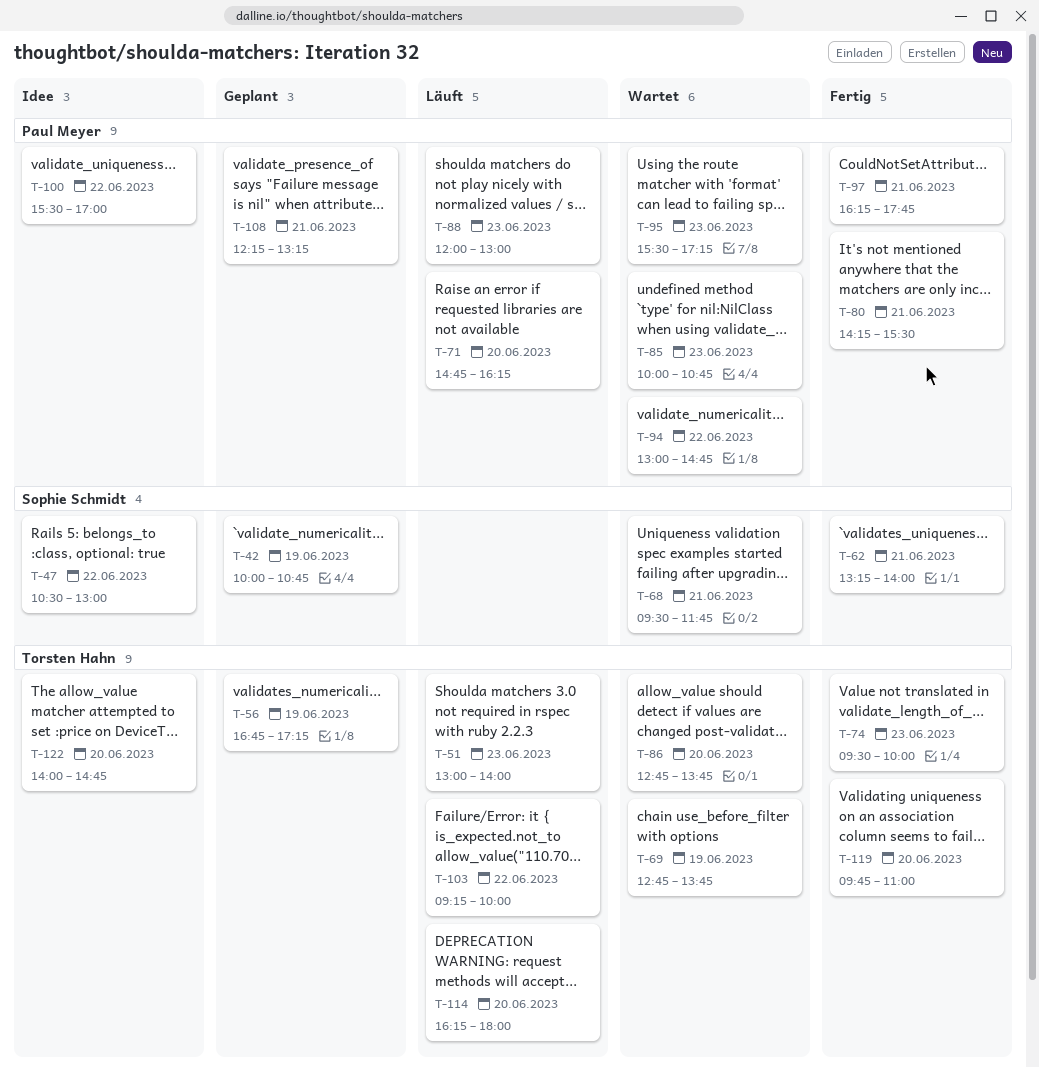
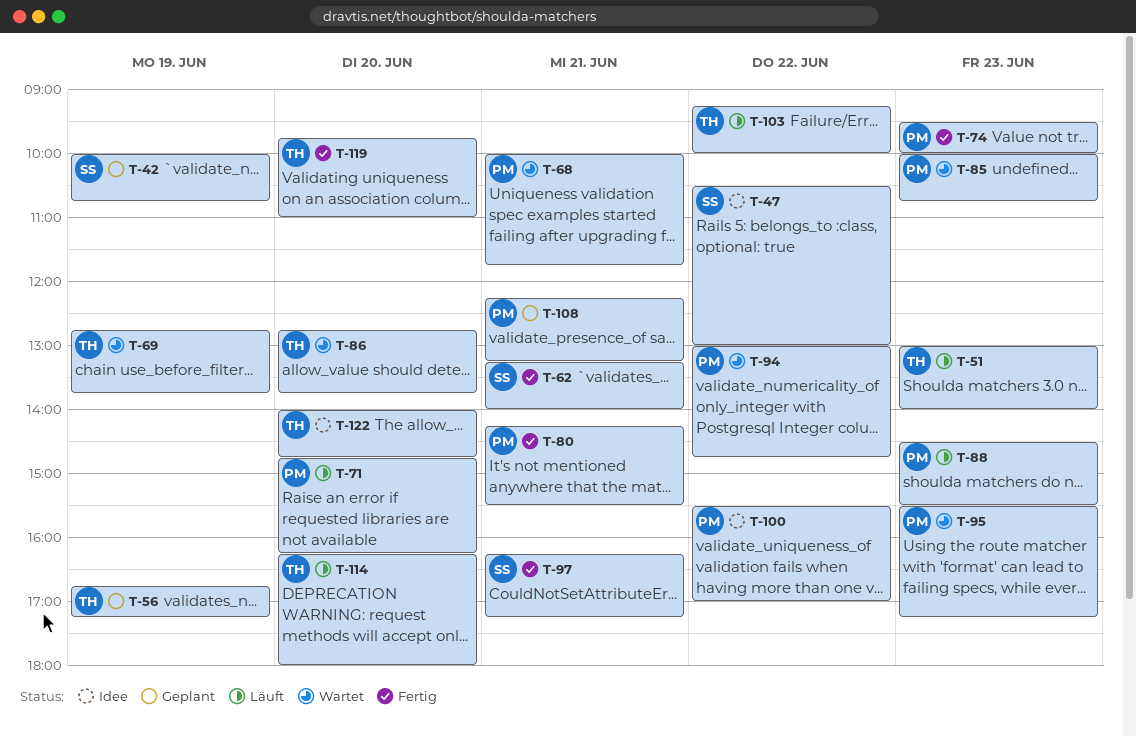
T-68, owner: Sophie Schmidt -> Paul Meyer
T-68, begins: 09:30 -> 10:00
T-74, owner: Torsten Hahn -> Paul Meyer
T-88, begins: 12:00 -> 14:30
T-88, ends: 13:00 -> 15:30
T-97, owner: Paul Meyer -> Sophie Schmidt
T-97, ends: 17:45 -> 17:15

